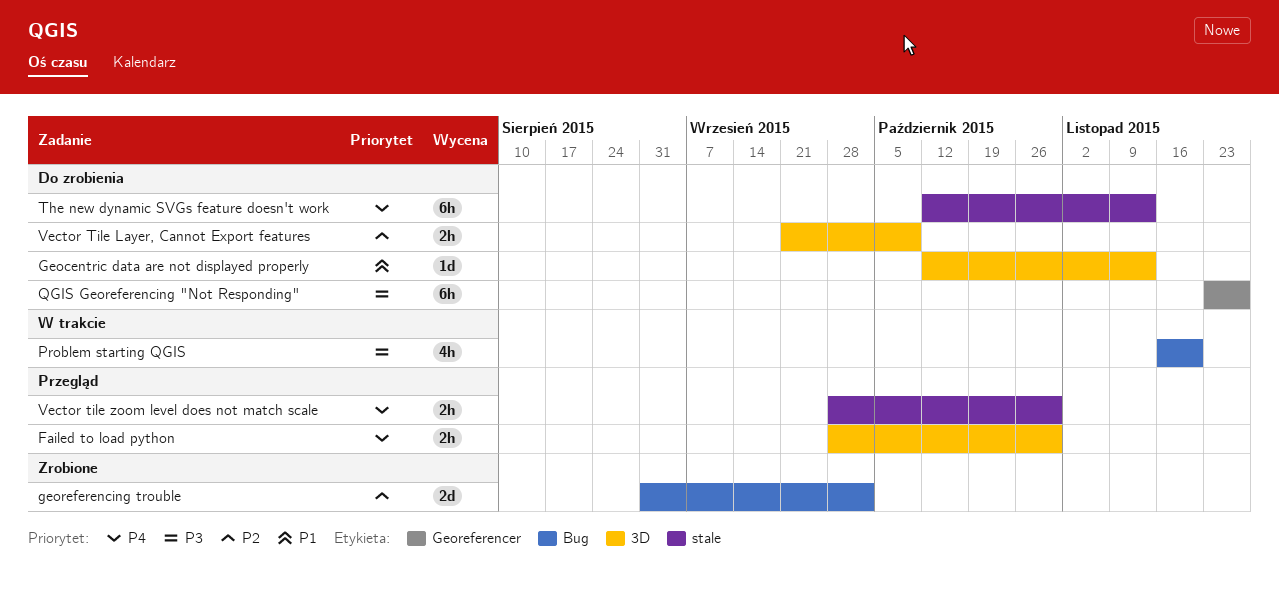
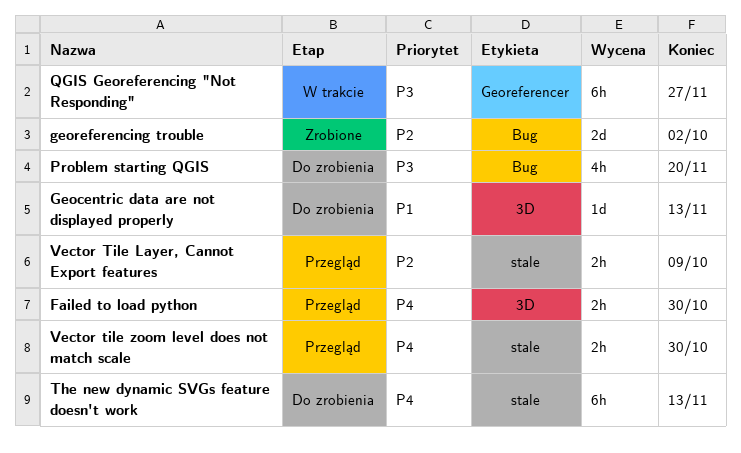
Problem starting QGIS, status: W trakcie -> Do zrobienia
QGIS Georeferencing "Not Responding", status: Do zrobienia -> W trakcie
Vector Tile Layer, Cannot Export features, status: Do zrobienia -> Przegląd
Vector Tile Layer, Cannot Export features, label: 3D -> stale

